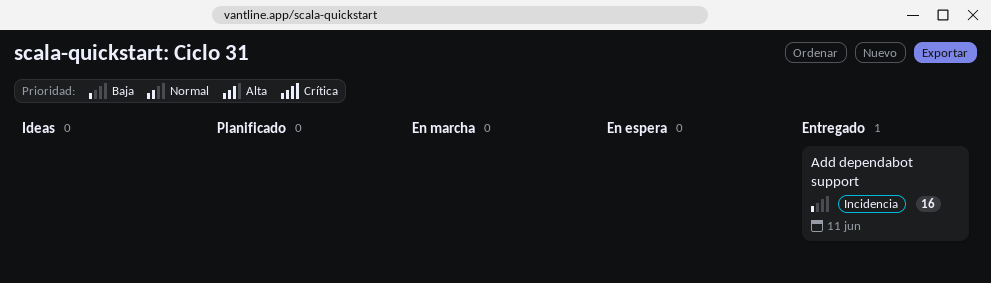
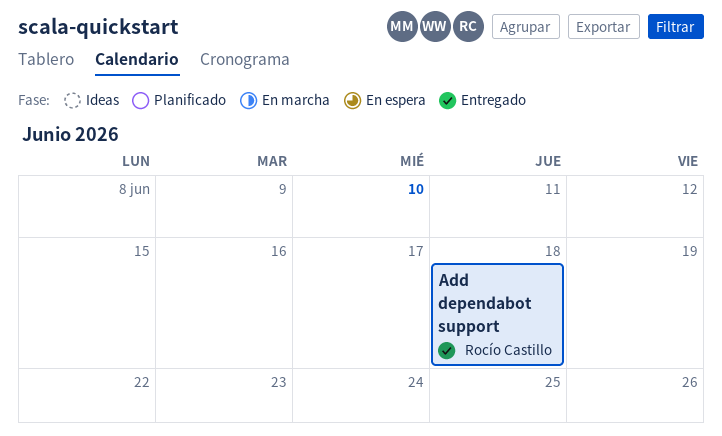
Add dependabot support, due: Jun 11 -> Jun 18

